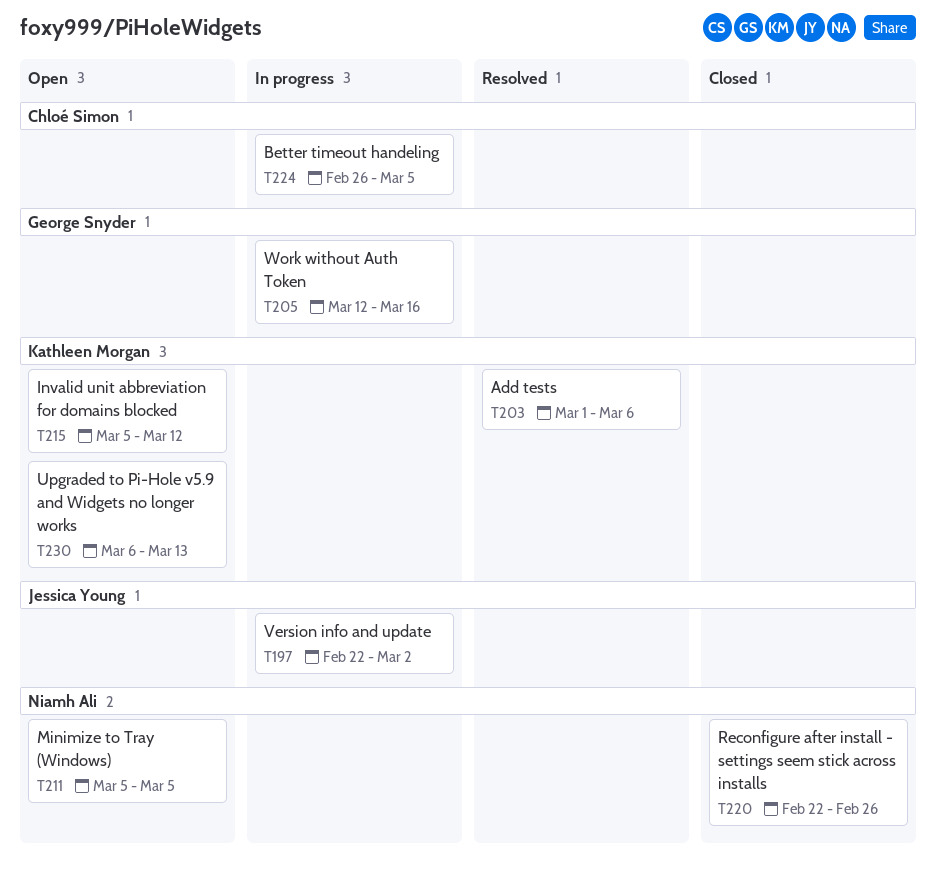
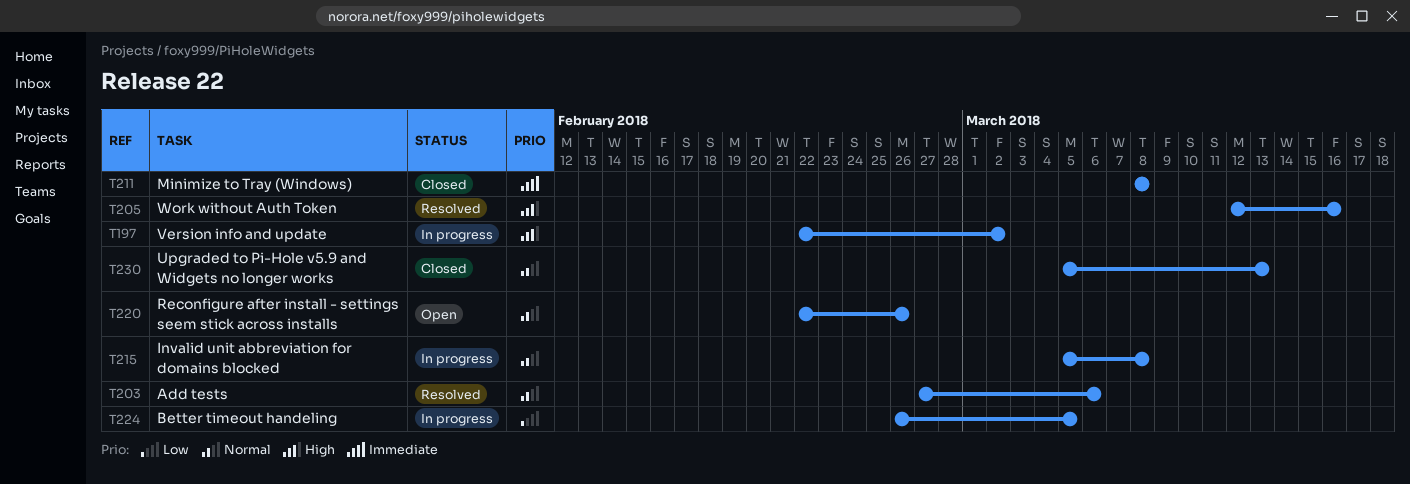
T203, start: Mar 1 -> Feb 27
T205, status: In progress -> Resolved
T211, status: Open -> Closed
T211, start: Mar 5 -> Mar 8
T211, due: Mar 5 -> Mar 8
T215, status: Open -> In progress
T215, due: Mar 12 -> Mar 8
T220, status: Closed -> Open
T230, status: Open -> Closed
T230, start: Mar 6 -> Mar 5

